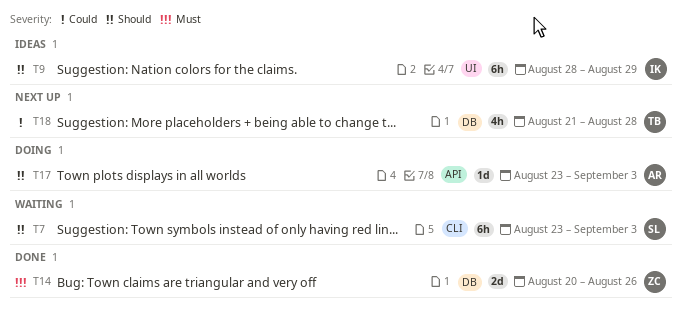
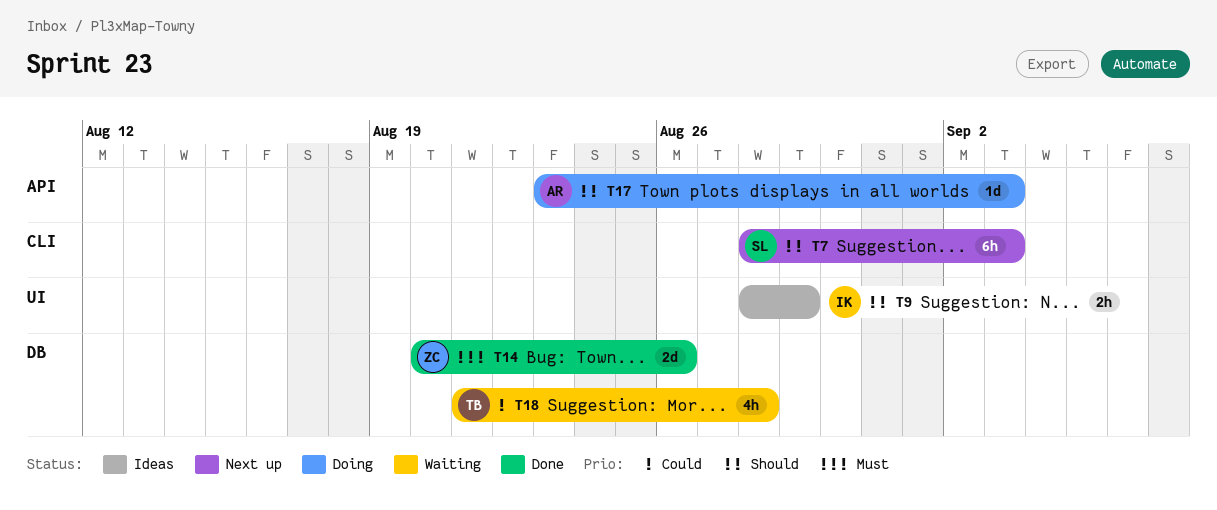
T7, status: Waiting -> Next up
T7, start: Aug 23 -> Aug 28
T9, estimate: 6h -> 2h
T18, status: Next up -> Waiting

